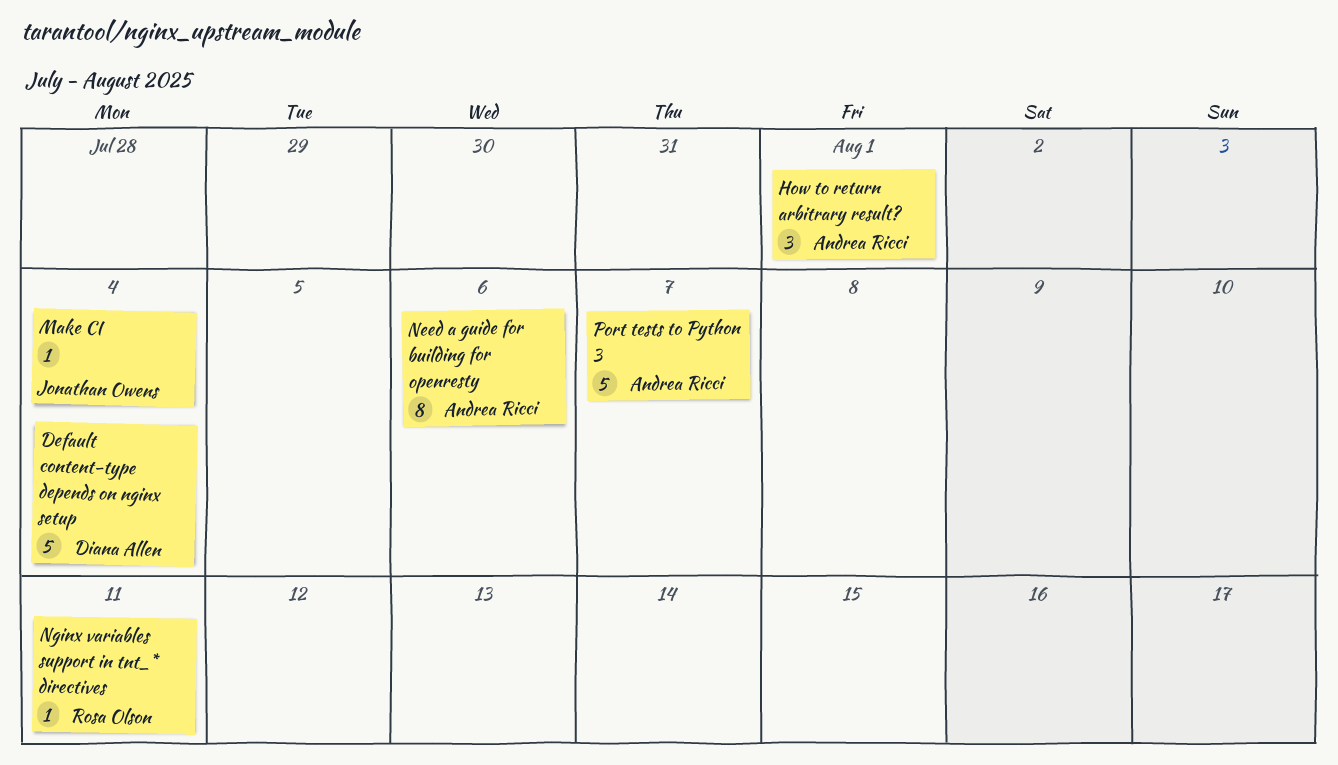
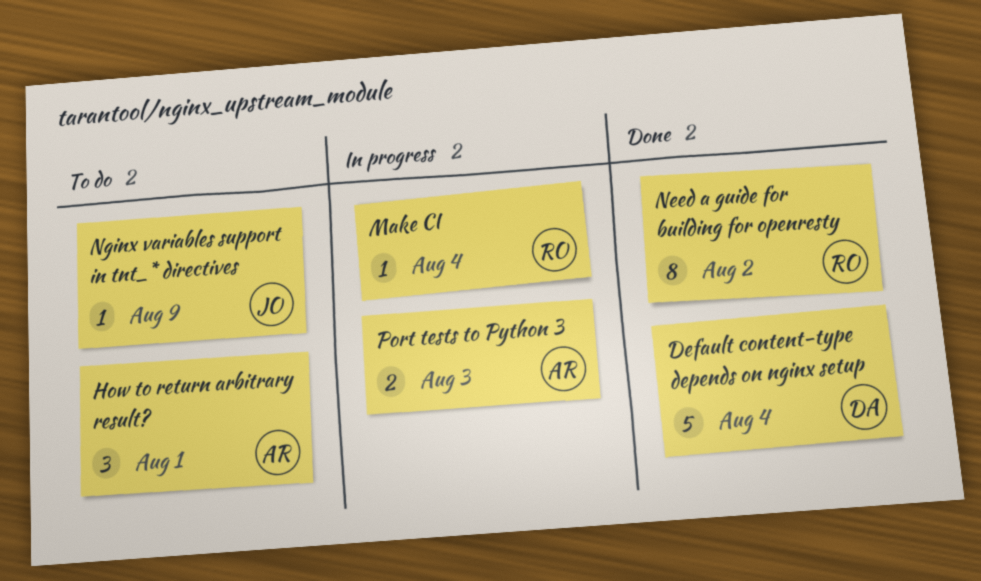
Make CI, owner: Jonathan Owens -> Rosa Olson
Need a guide for building for openresty, owner: Andrea Ricci -> Rosa Olson
Need a guide for building for openresty, due: Aug 6 -> Aug 2
Nginx variables support in tnt_* directives, owner: Rosa Olson -> Jonathan Owens
Nginx variables support in tnt_* directives, due: Aug 11 -> Aug 9
Port tests to Python 3, estimate: 5 -> 2
Port tests to Python 3, due: Aug 7 -> Aug 3

